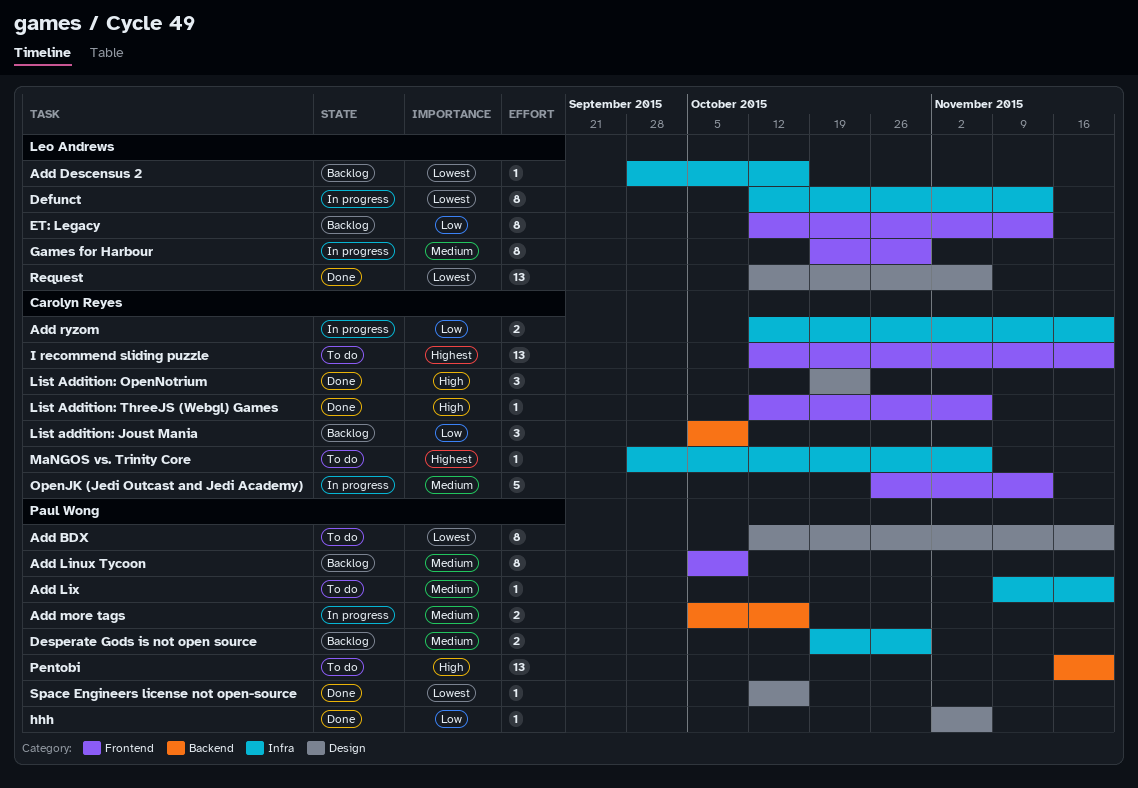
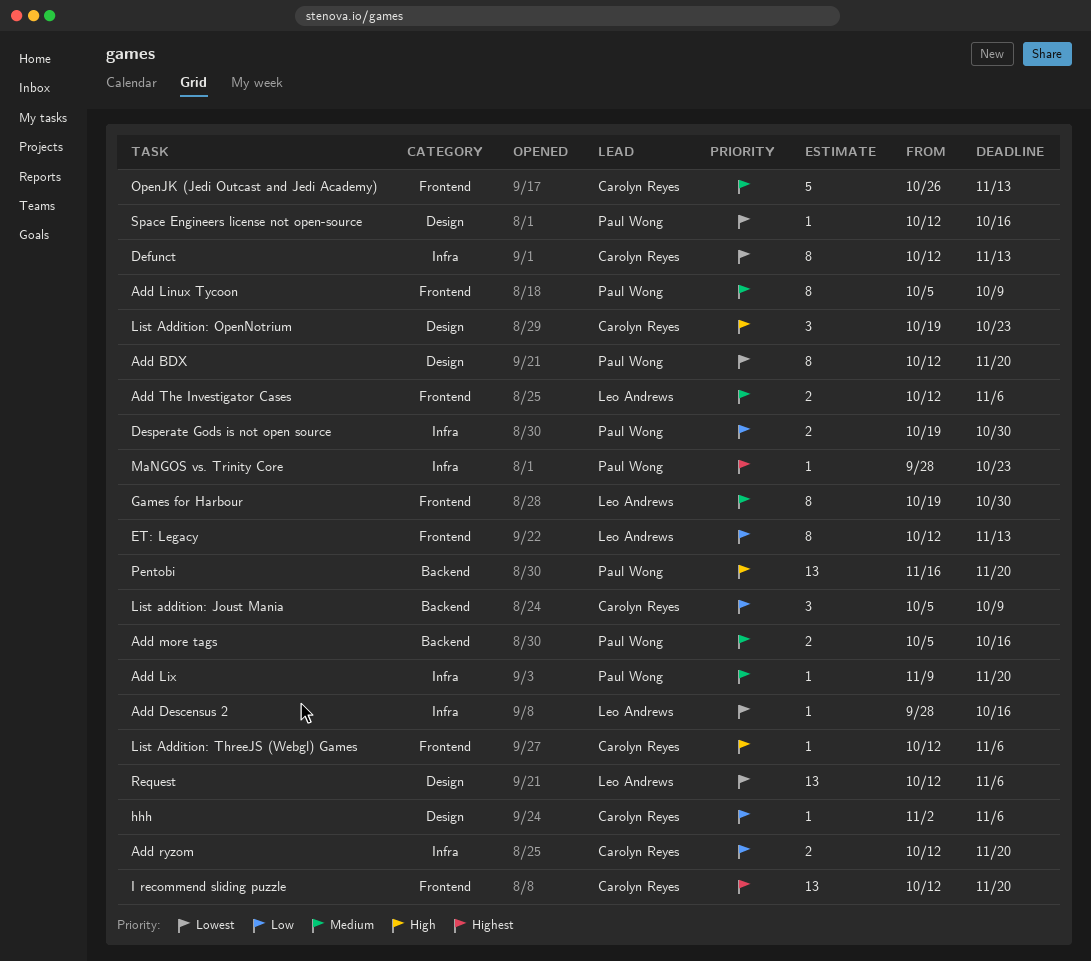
Add The Investigator Cases: none -> present
Defunct, owner: Leo Andrews -> Carolyn Reyes
Desperate Gods is not open source, priority: Medium -> Low
hhh, owner: Paul Wong -> Carolyn Reyes
MaNGOS vs. Trinity Core, owner: Carolyn Reyes -> Paul Wong
MaNGOS vs. Trinity Core, due: Nov 6 -> Oct 23

